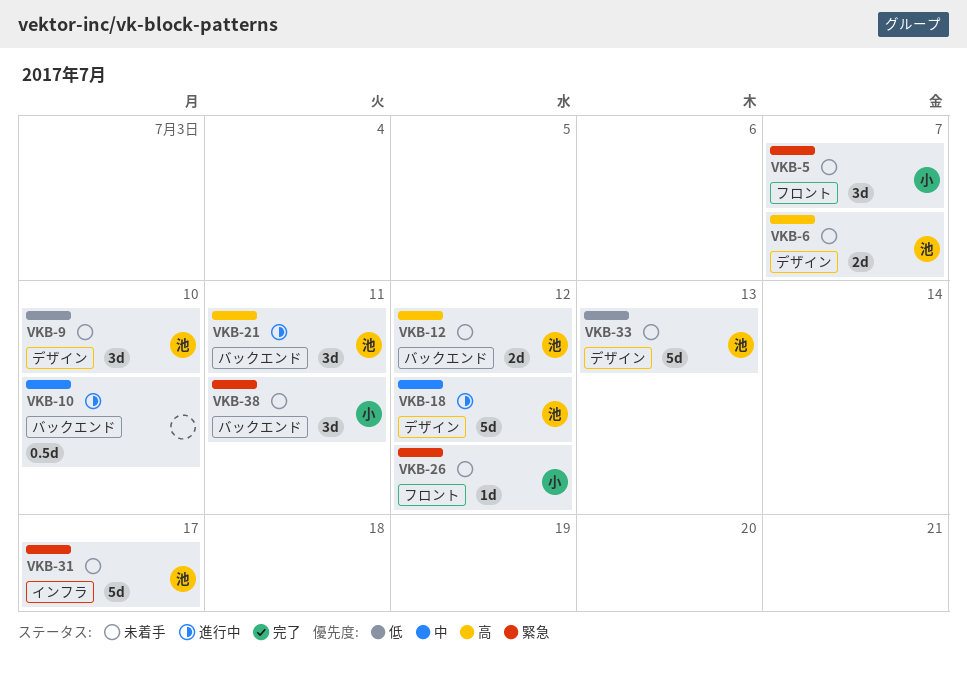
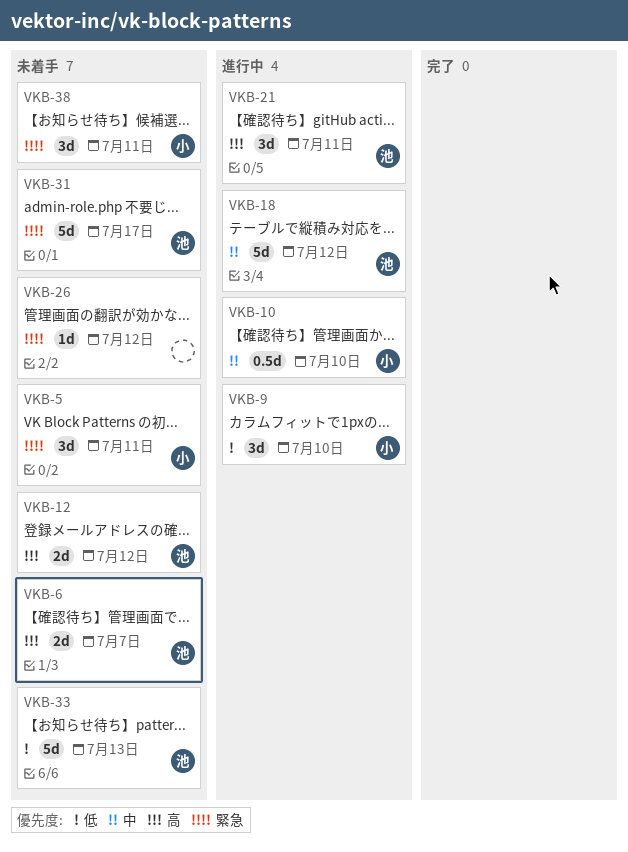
VKB-5, due: Jul 7 -> Jul 11
VKB-9, status: 未着手 -> 進行中
VKB-9, owner: 池 -> 小
VKB-10, owner: none -> 小
VKB-26, owner: 小 -> none

